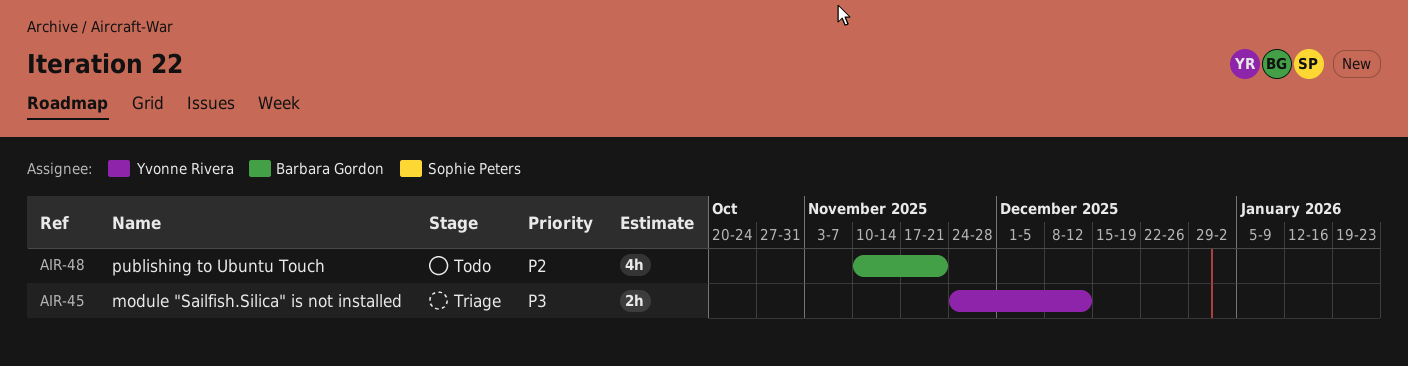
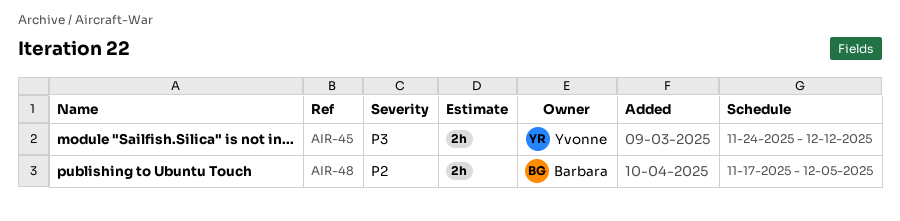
AIR-48, estimate: 4h -> 2h
AIR-48, start: Nov 10 -> Nov 17
AIR-48, due: Nov 21 -> Dec 5

